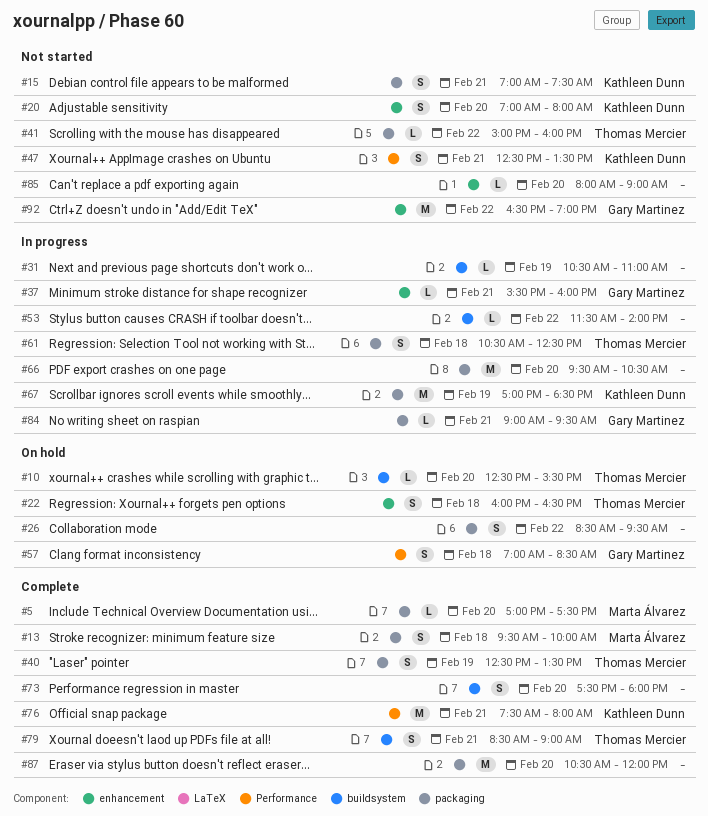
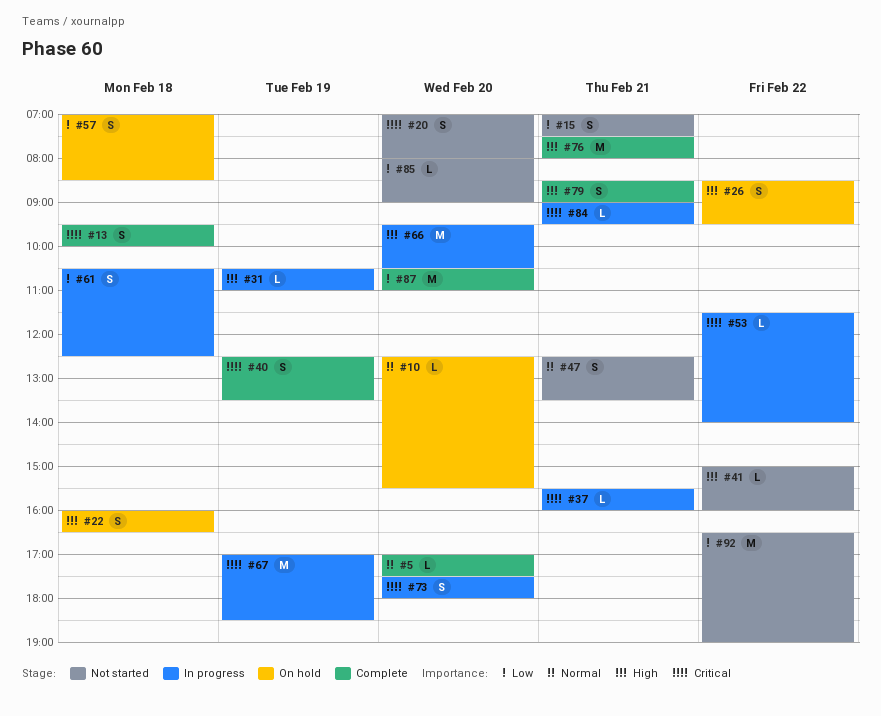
#73, status: Complete -> In progress
#87, ends: 12:00 -> 11:00

